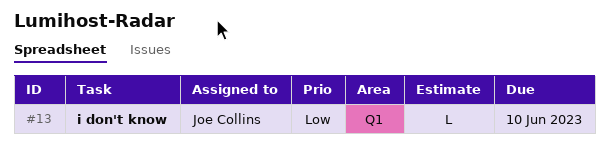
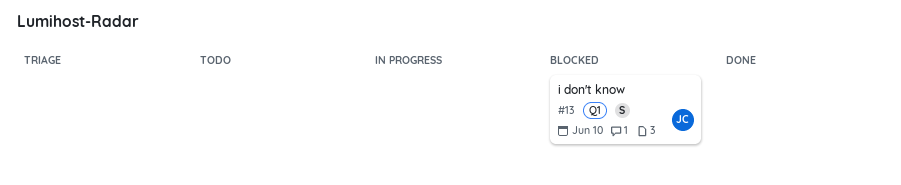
#13, estimate: L -> S

